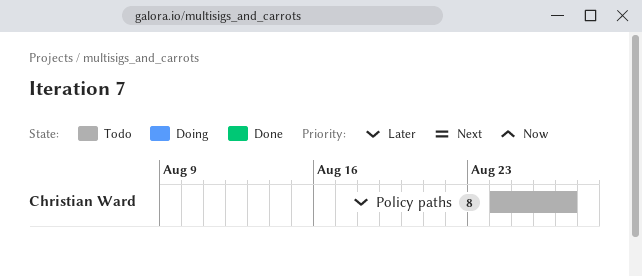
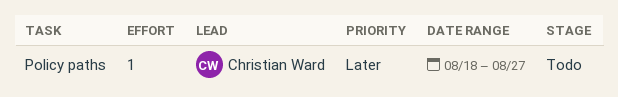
Policy paths, estimate: 8 -> 1
Policy paths, start: Aug 24 -> Aug 18

